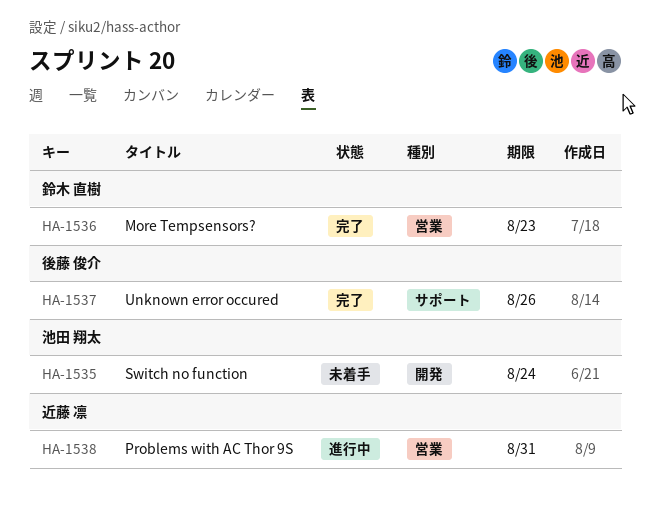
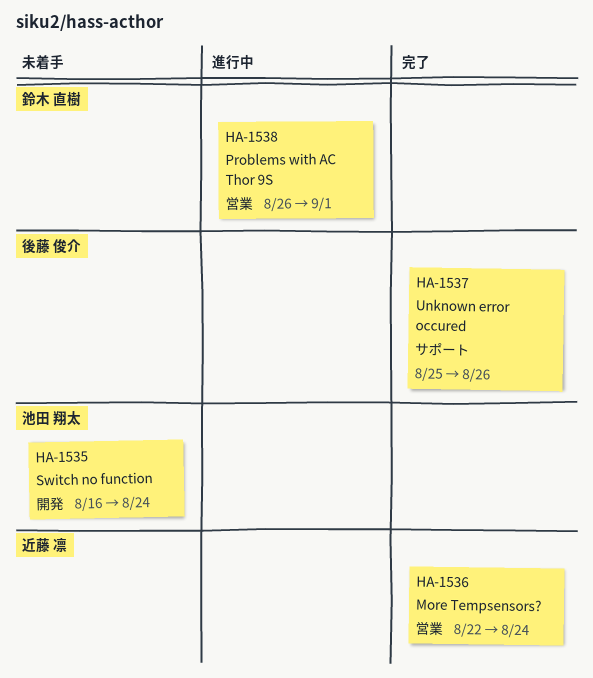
HA-1536, owner: 鈴木 直樹 -> 近藤 凛
HA-1536, due: Aug 23 -> Aug 24
HA-1538, owner: 近藤 凛 -> 鈴木 直樹
HA-1538, due: Aug 31 -> Sep 1

